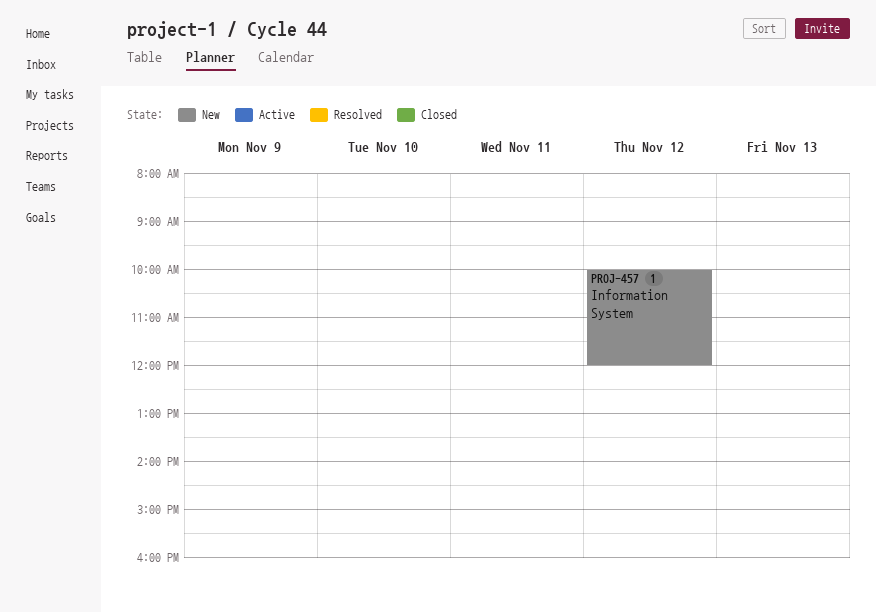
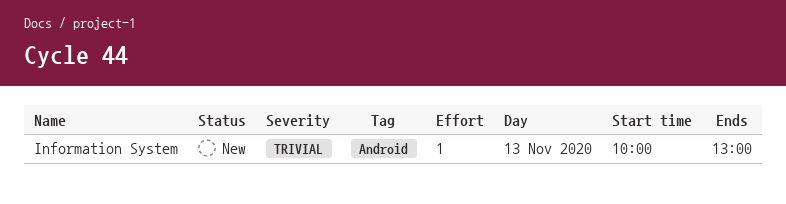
Information System, day: Nov 12 -> Nov 13
Information System, ends: 12:00 -> 13:00

